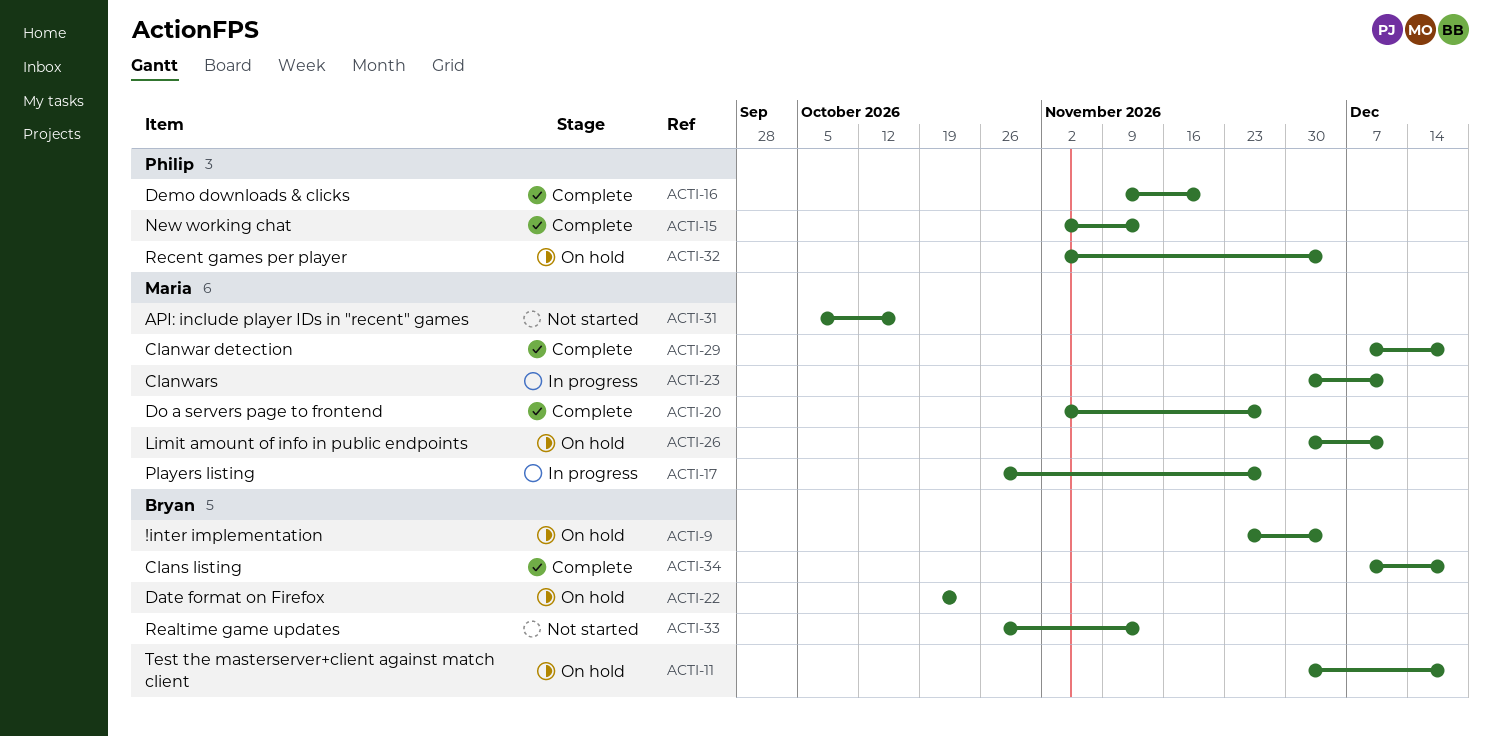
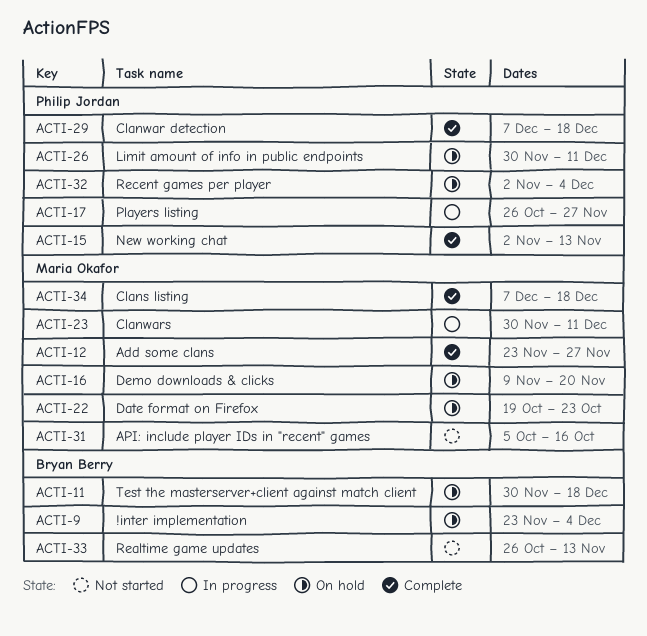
ACTI-12: none -> present
ACTI-16, status: Complete -> On hold
ACTI-16, owner: Philip Jordan -> Maria Okafor
ACTI-17, owner: Maria Okafor -> Philip Jordan
ACTI-20: present -> none
ACTI-22, owner: Bryan Berry -> Maria Okafor
ACTI-26, owner: Maria Okafor -> Philip Jordan
ACTI-29, owner: Maria Okafor -> Philip Jordan
ACTI-34, owner: Bryan Berry -> Maria Okafor

